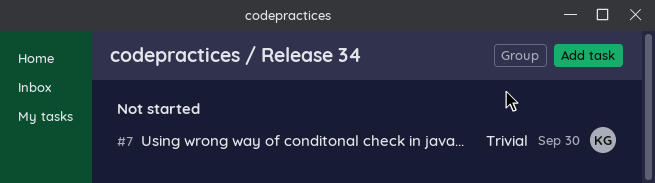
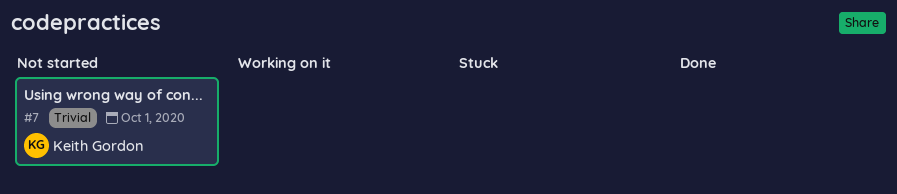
#7, due: Sep 30 -> Oct 1

